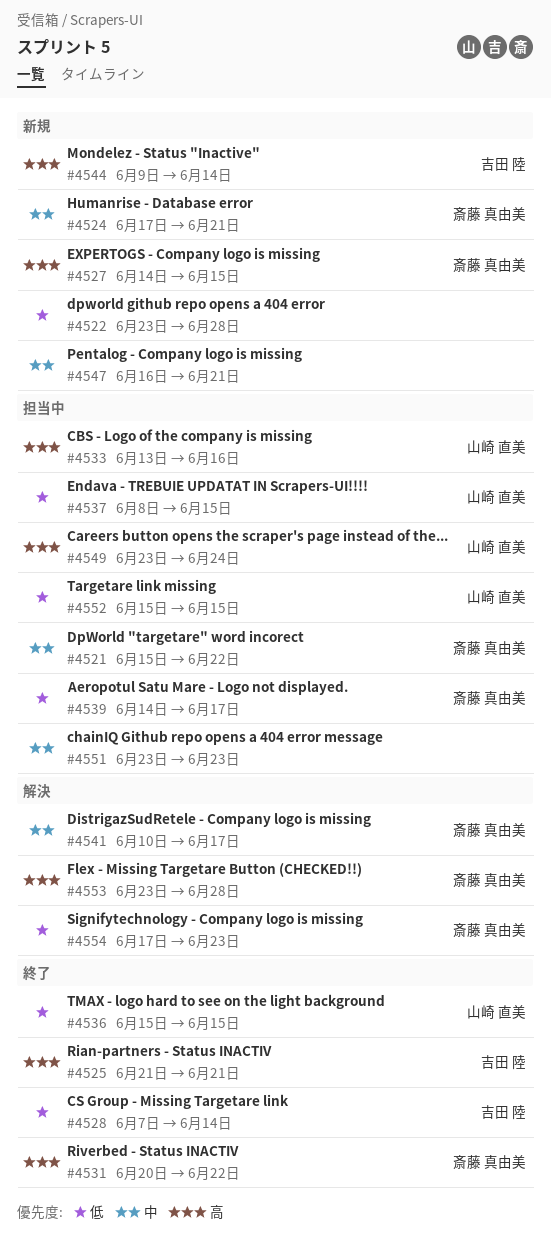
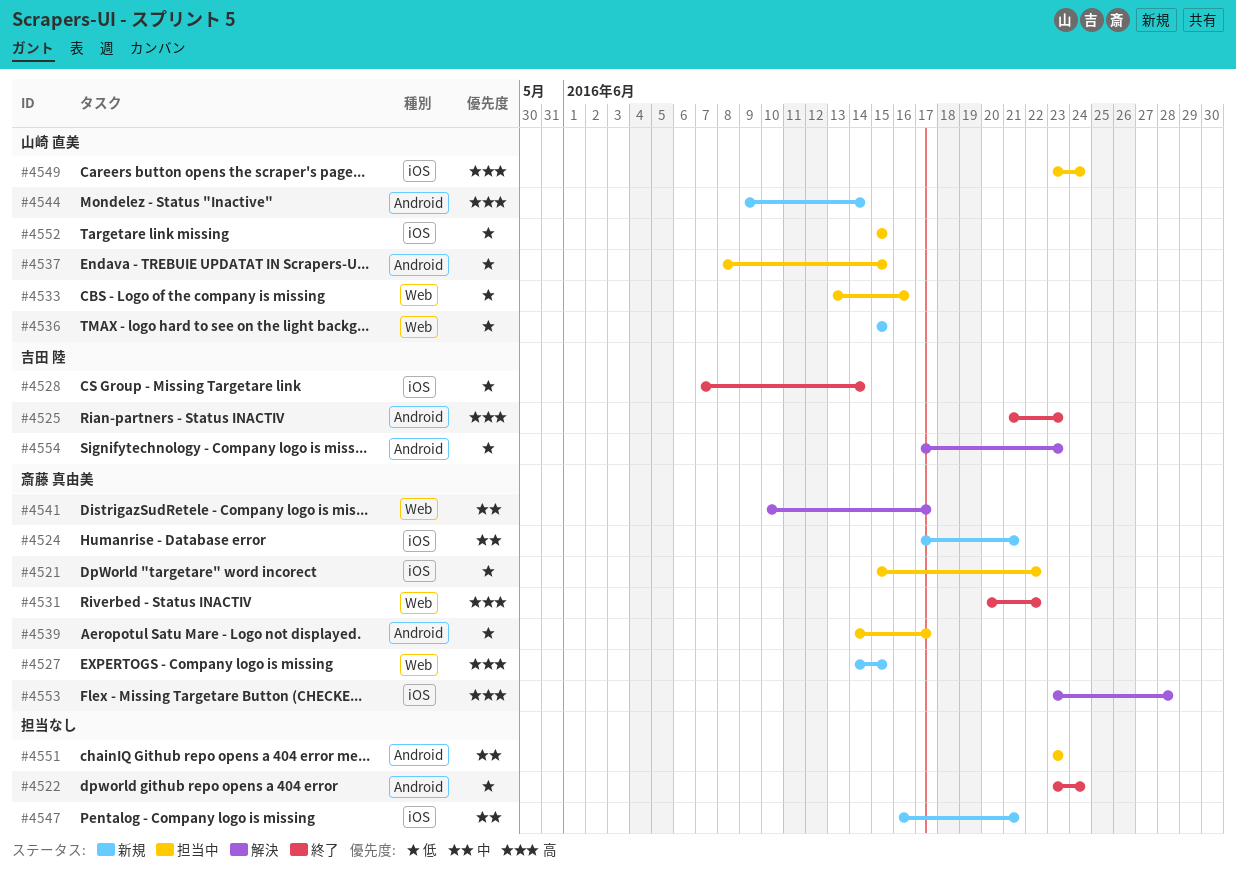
#4521, priority: 中 -> 低
#4522, status: 新規 -> 終了
#4522, due: Jun 28 -> Jun 24
#4525, due: Jun 21 -> Jun 23
#4533, priority: 高 -> 低
#4536, status: 終了 -> 新規
#4544, owner: 吉田 陸 -> 山崎 直美
#4554, owner: 斎藤 真由美 -> 吉田 陸

